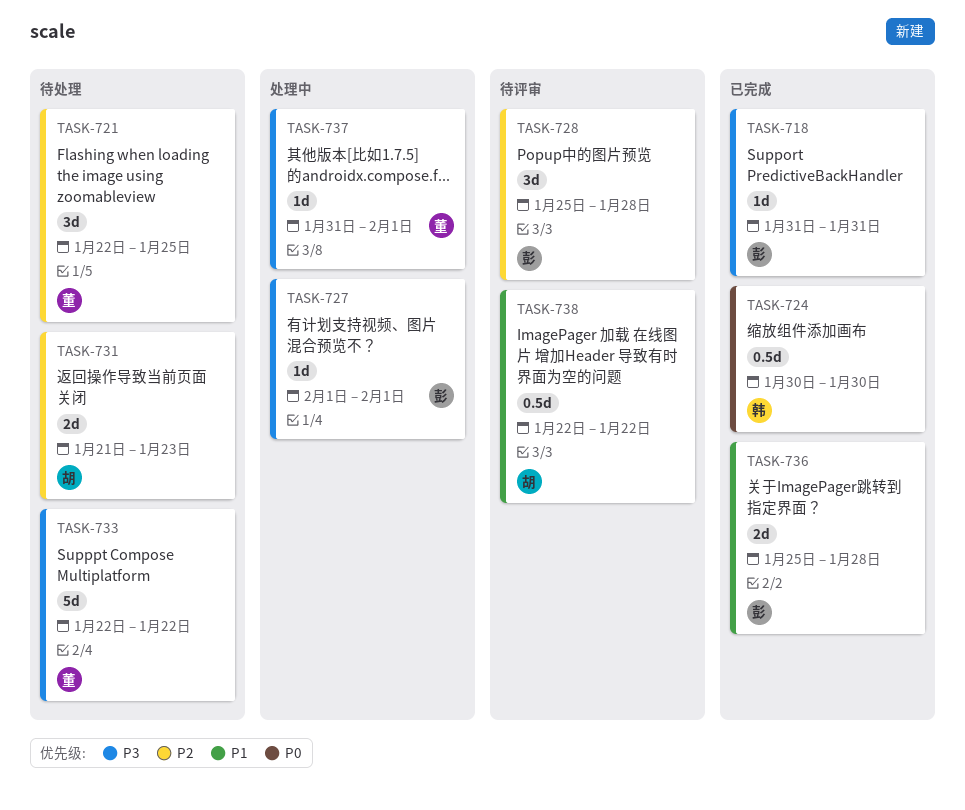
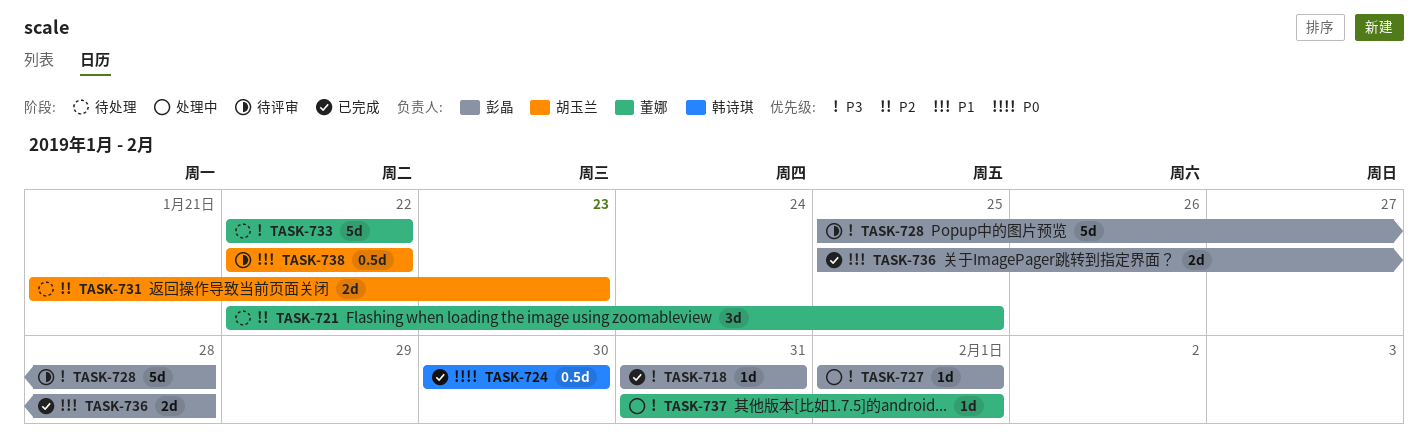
TASK-728, priority: P2 -> P3
TASK-728, estimate: 3d -> 5d

